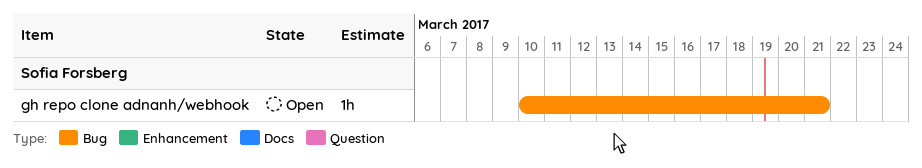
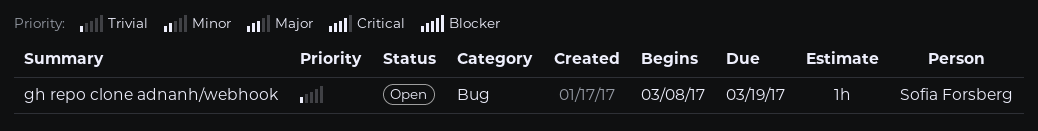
gh repo clone adnanh/webhook, start: Mar 10 -> Mar 8
gh repo clone adnanh/webhook, due: Mar 21 -> Mar 19

